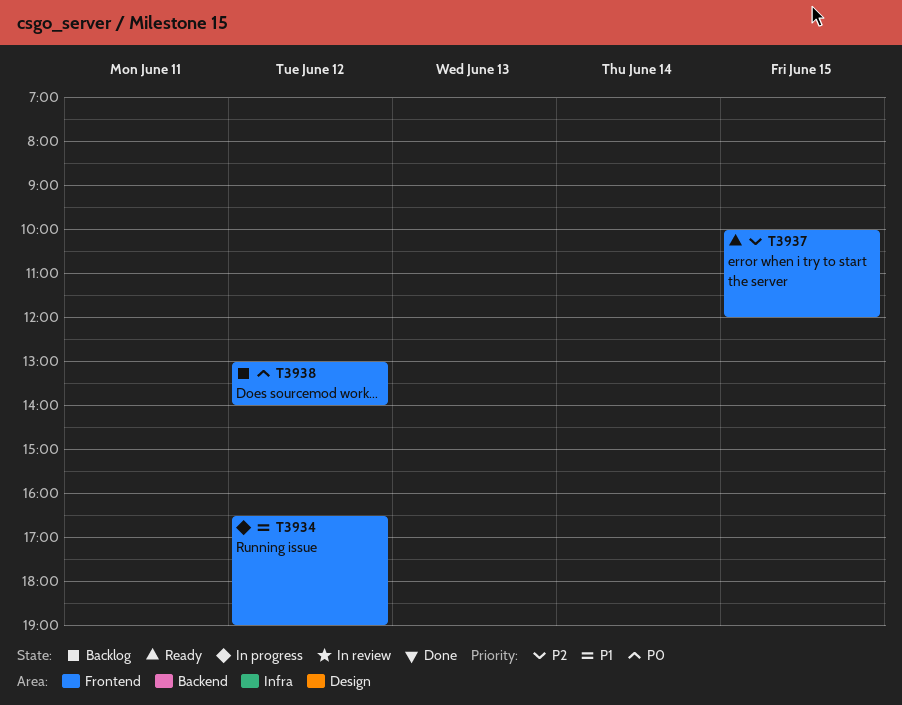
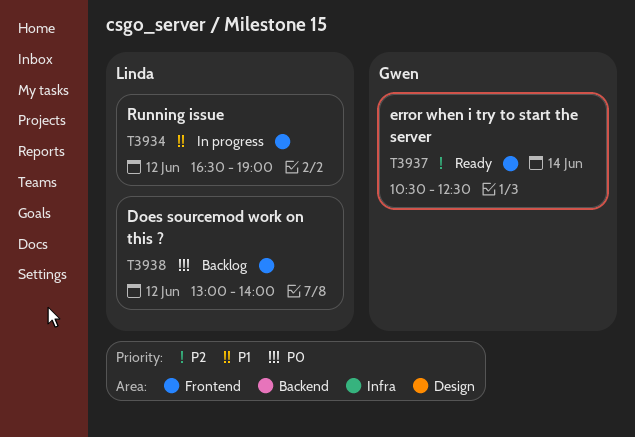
T3937, day: Jun 15 -> Jun 14
T3937, begins: 10:00 -> 10:30
T3937, ends: 12:00 -> 12:30

